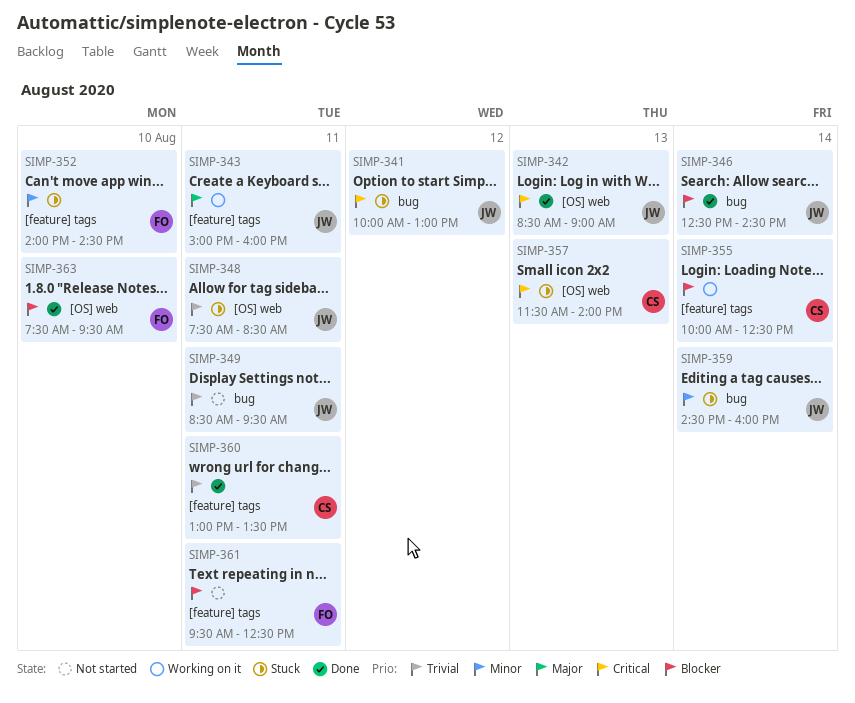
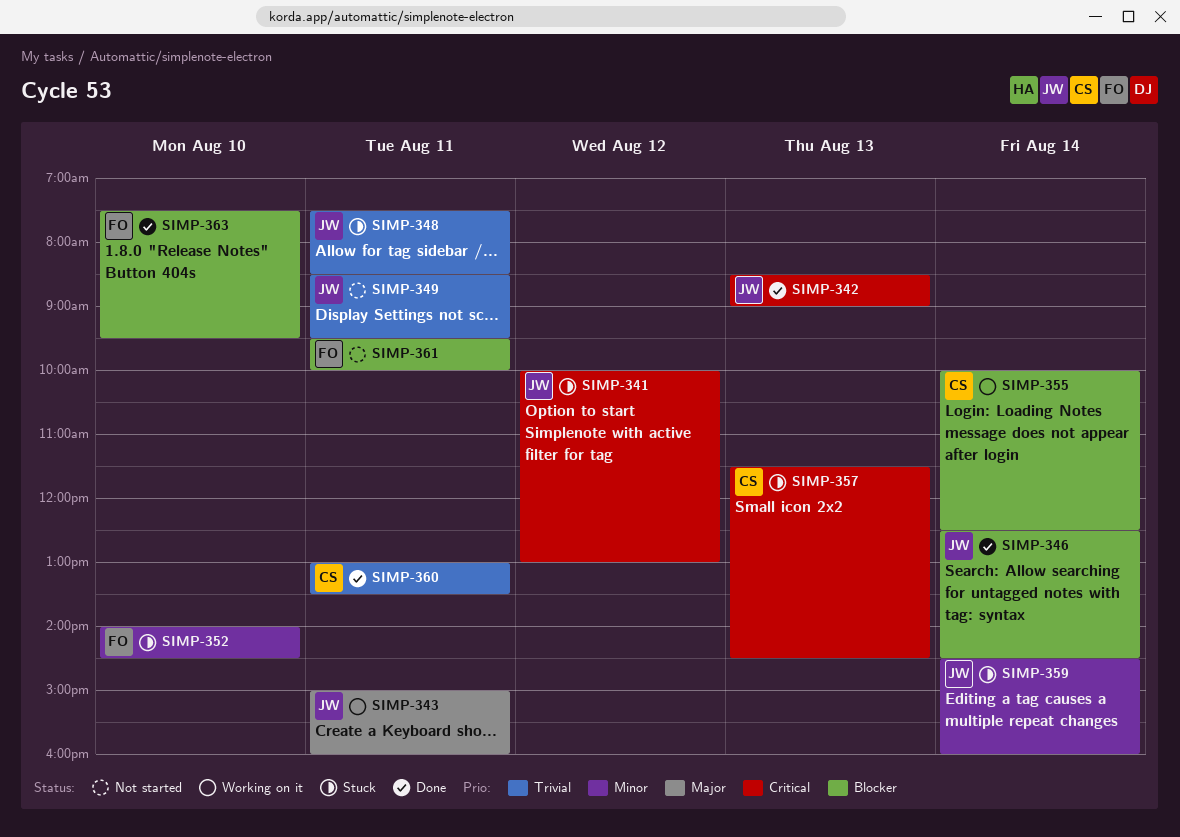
SIMP-357, ends: 14:00 -> 14:30
SIMP-361, ends: 12:30 -> 10:00

